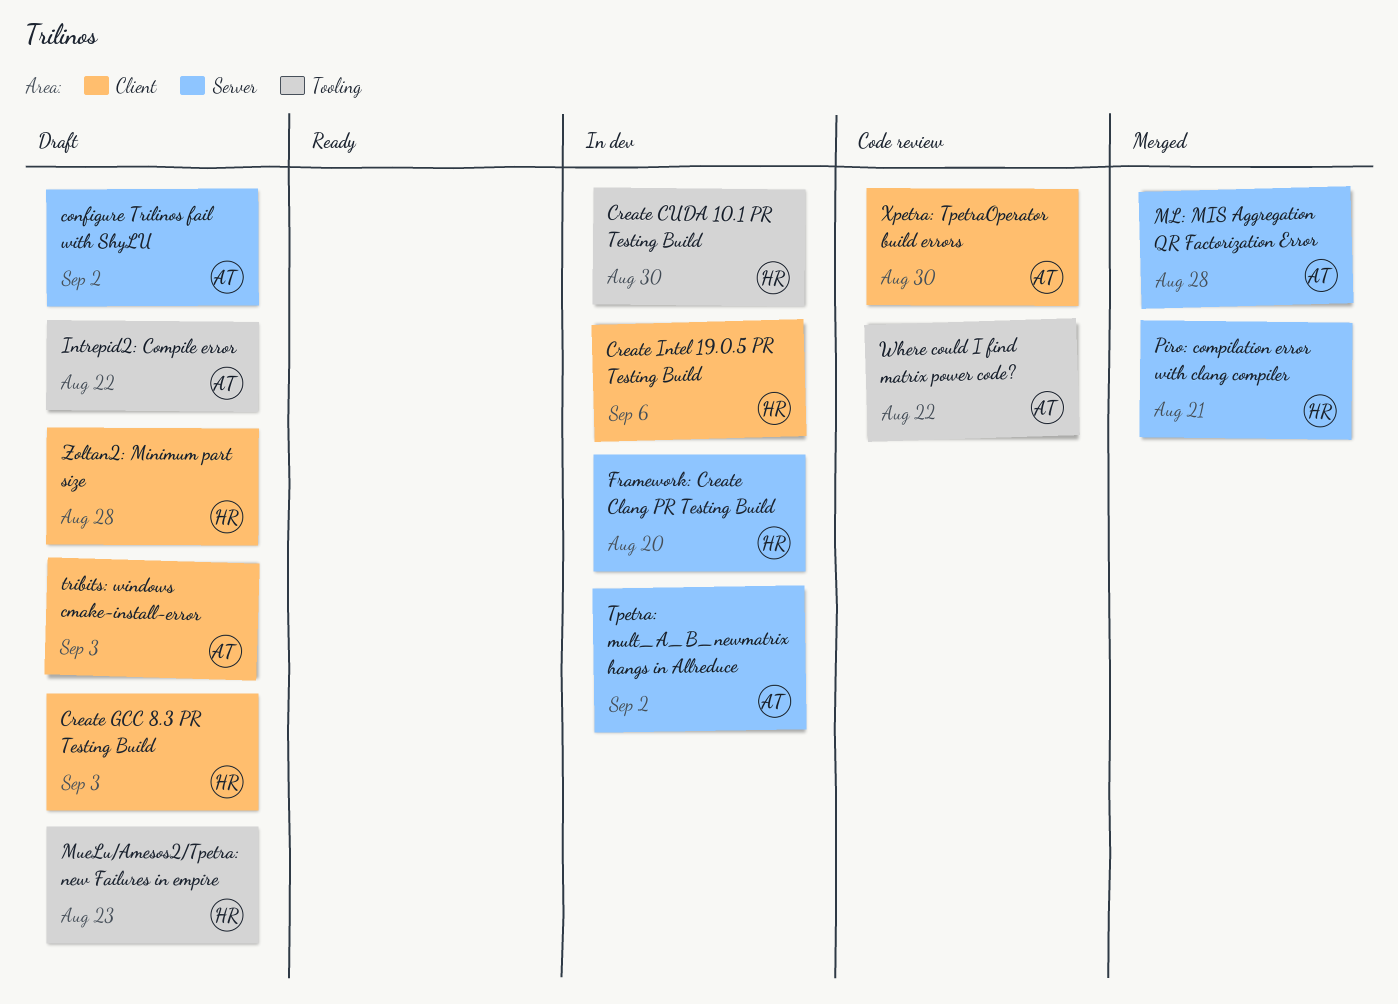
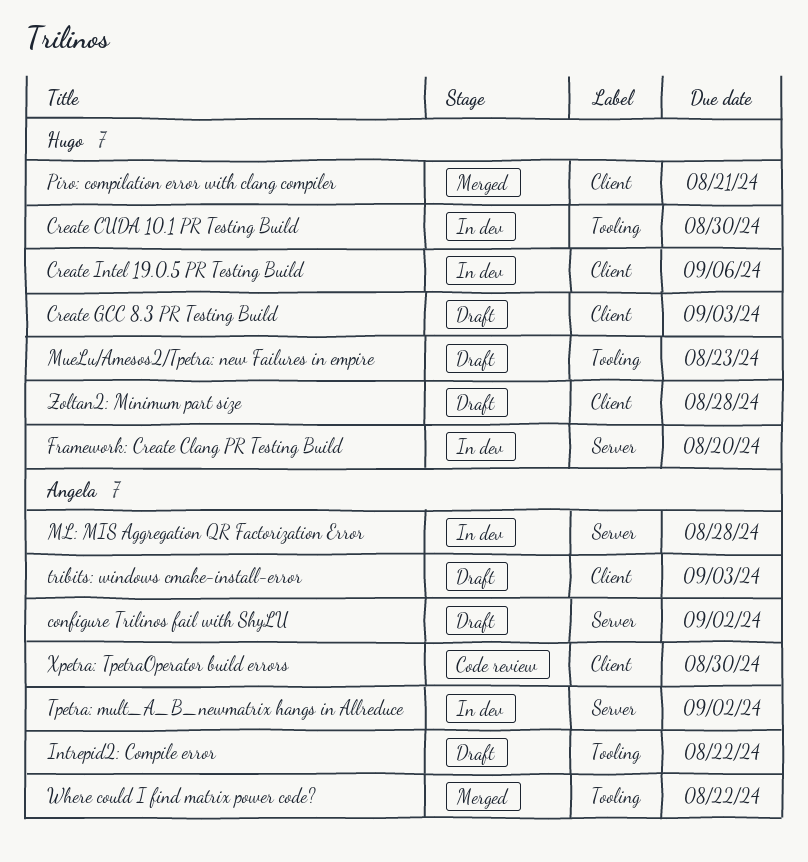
ML: MIS Aggregation QR Factorization Error, status: Merged -> In dev
Piro: compilation error with clang compiler, label: Server -> Client
Where could I find matrix power code?, status: Code review -> Merged

